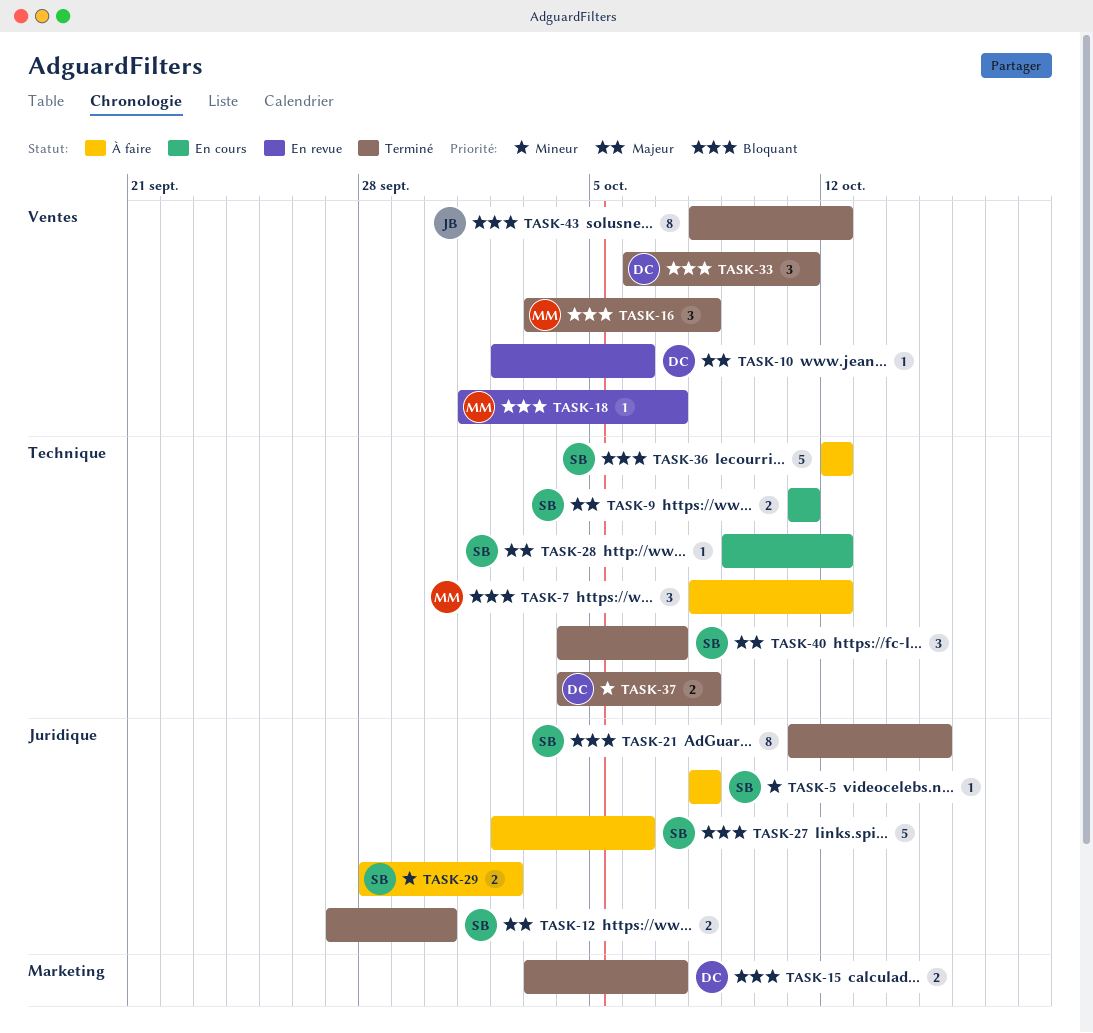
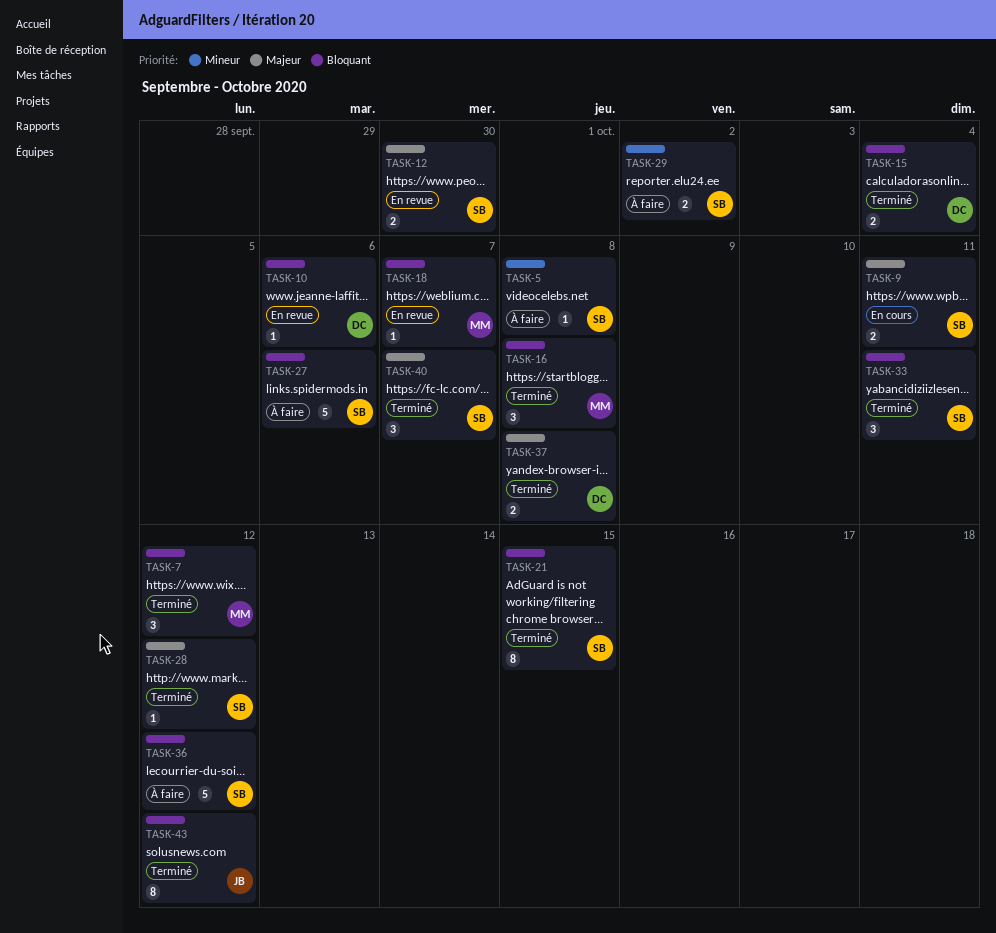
TASK-7, status: À faire -> Terminé
TASK-10, priority: Majeur -> Bloquant
TASK-12, status: Terminé -> En revue
TASK-15, due: Oct 7 -> Oct 4
TASK-28, status: En cours -> Terminé
TASK-33, owner: DC -> SB
TASK-37, priority: Mineur -> Majeur

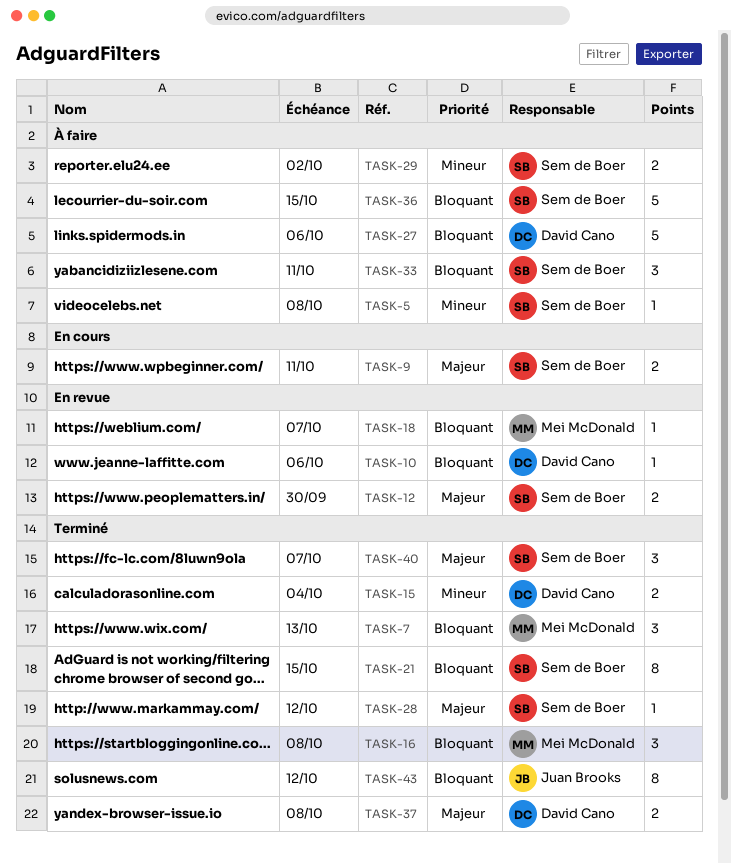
TASK-7, due: Oct 12 -> Oct 13
TASK-15, priority: Bloquant -> Mineur
TASK-27, owner: Sem de Boer -> David Cano
TASK-33, status: Terminé -> À faire
TASK-36, due: Oct 12 -> Oct 15

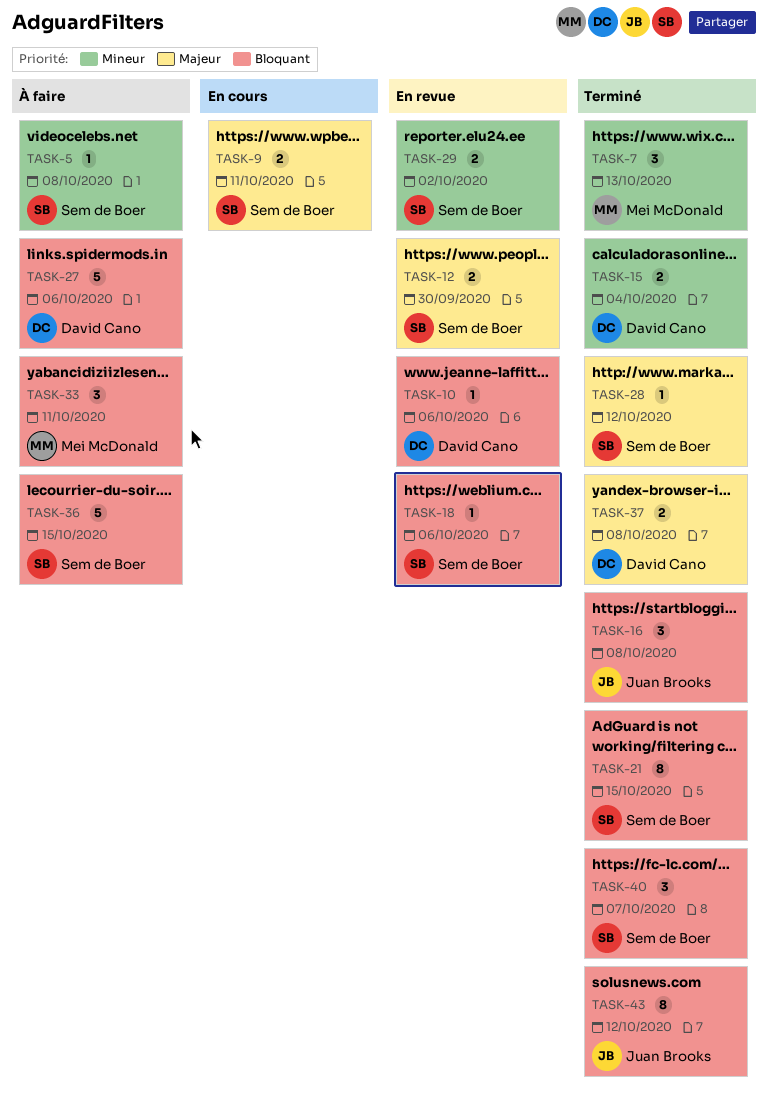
TASK-7, priority: Bloquant -> Mineur
TASK-16, owner: Mei McDonald -> Juan Brooks
TASK-18, owner: Mei McDonald -> Sem de Boer
TASK-18, due: Oct 7 -> Oct 6
TASK-29, status: À faire -> En revue
TASK-33, owner: Sem de Boer -> Mei McDonald
TASK-40, priority: Majeur -> Bloquant

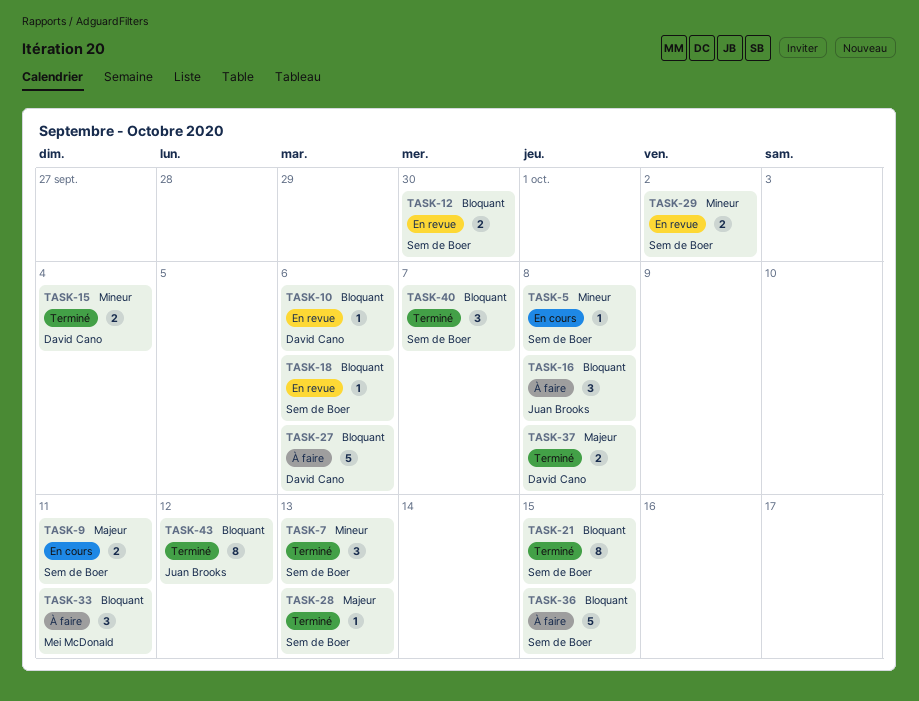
TASK-5, status: À faire -> En cours
TASK-7, owner: Mei McDonald -> Sem de Boer
TASK-12, priority: Majeur -> Bloquant
TASK-16, status: Terminé -> À faire
TASK-28, due: Oct 12 -> Oct 13

